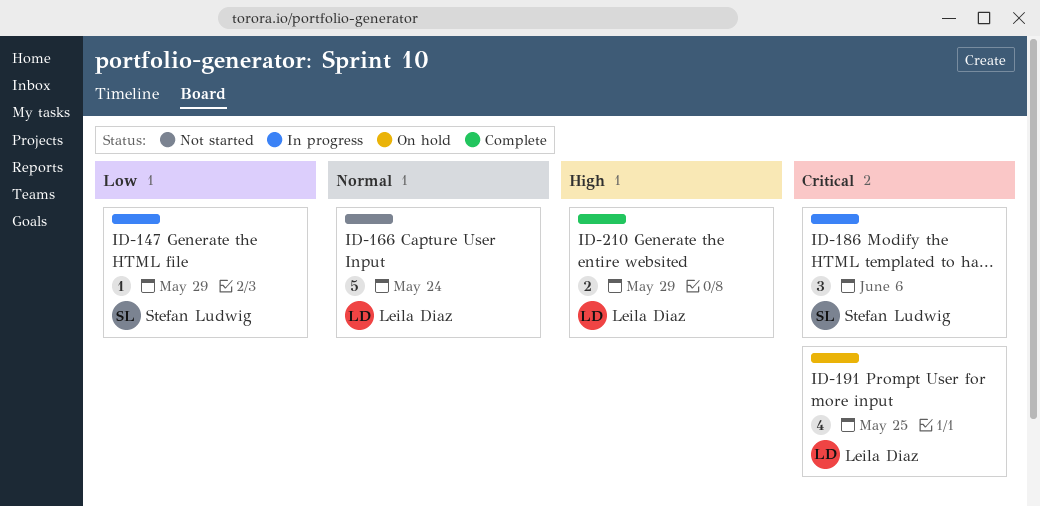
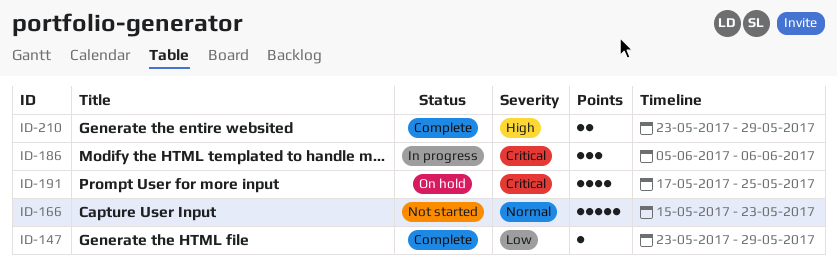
ID-147, status: In progress -> Complete
ID-166, due: May 24 -> May 23

